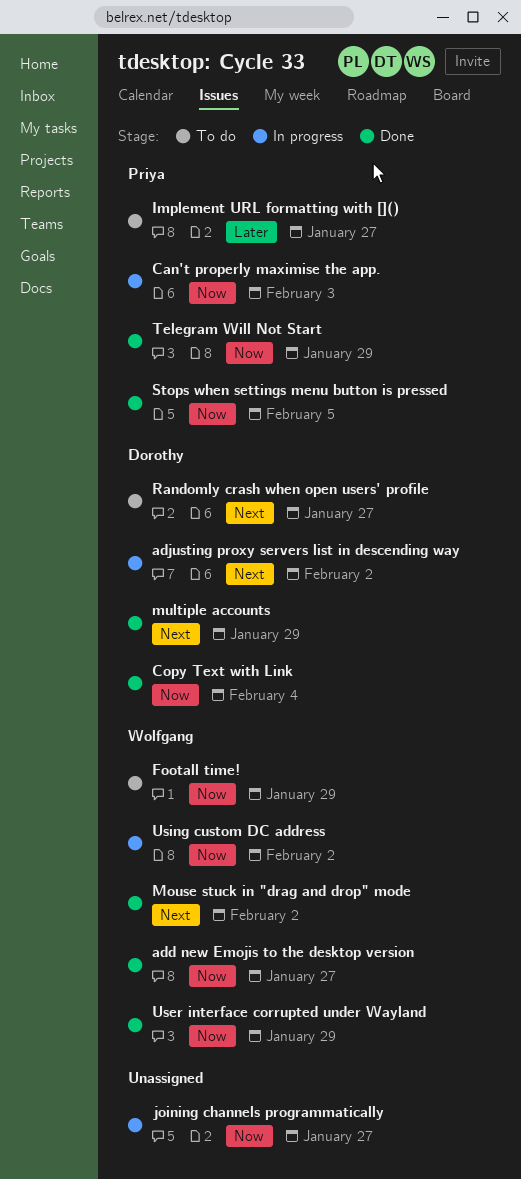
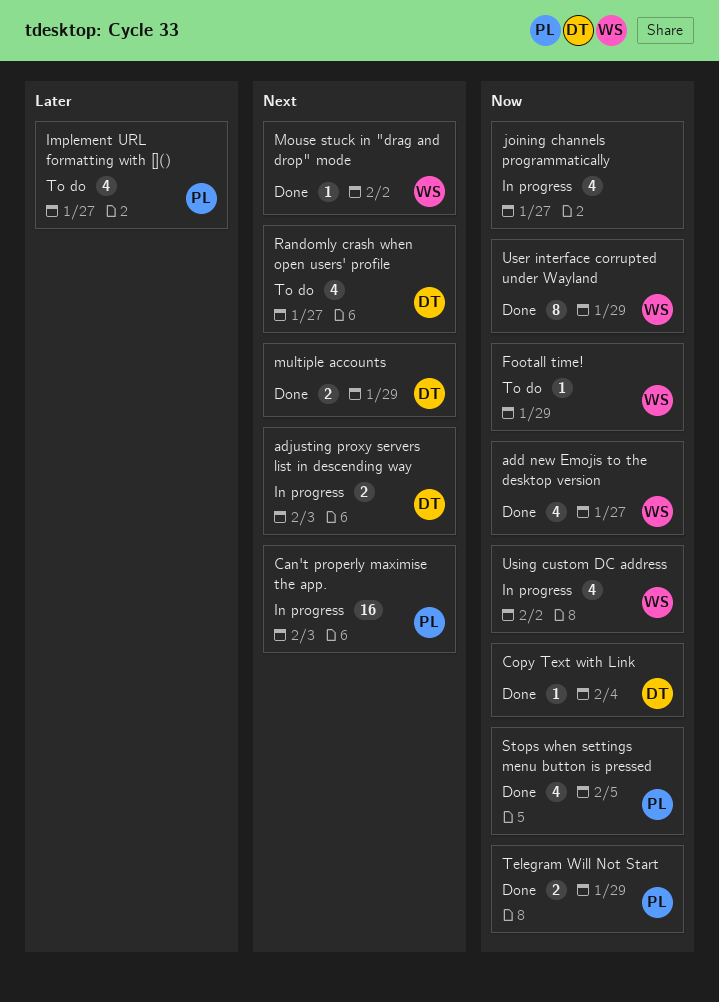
adjusting proxy servers list in descending way, due: Feb 2 -> Feb 3
Can't properly maximise the app., priority: Now -> Next

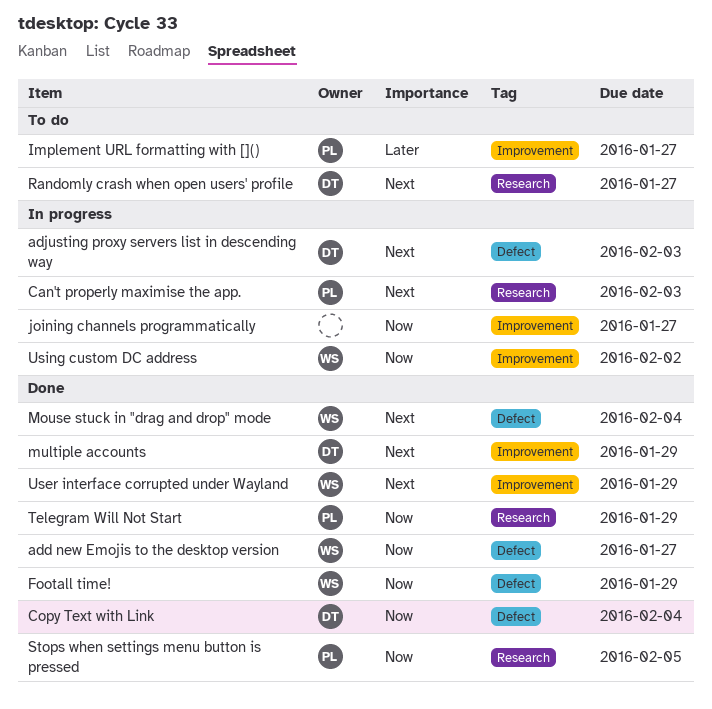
Footall time!, status: To do -> Done
Mouse stuck in "drag and drop" mode, due: Feb 2 -> Feb 4
User interface corrupted under Wayland, priority: Now -> Next

